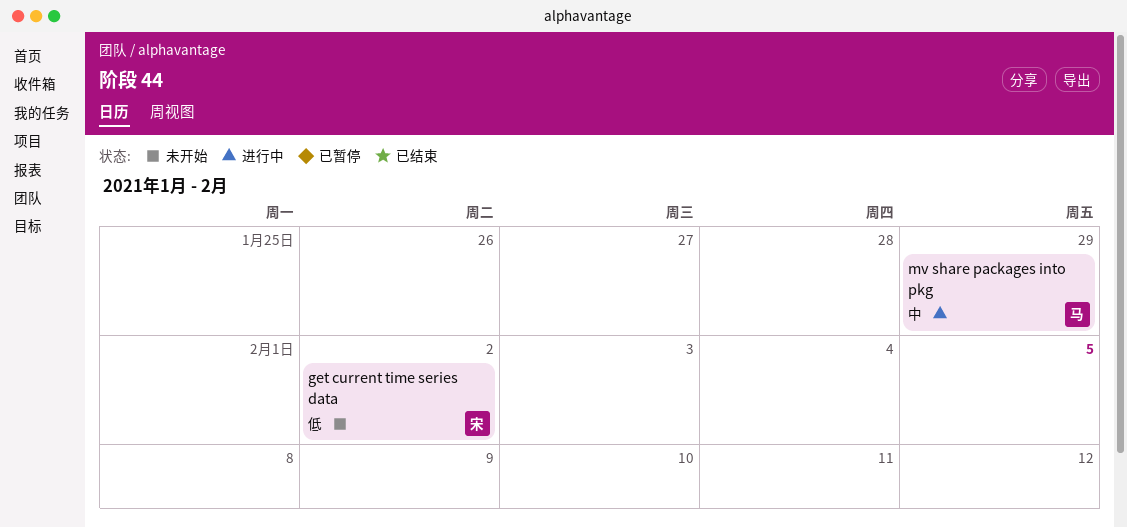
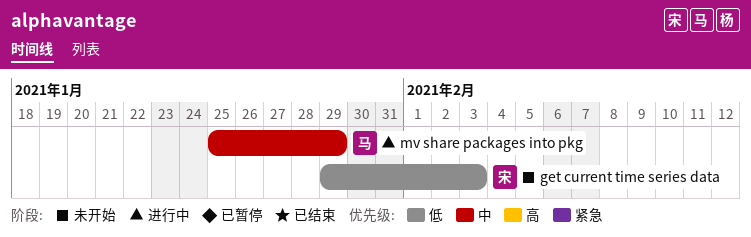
get current time series data, due: Feb 2 -> Feb 3

